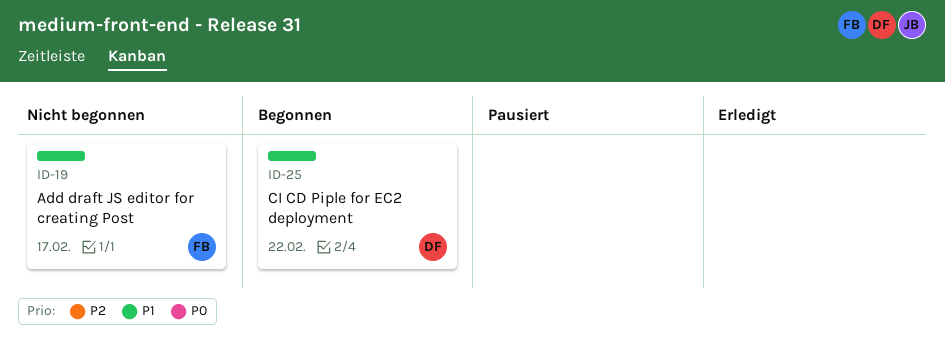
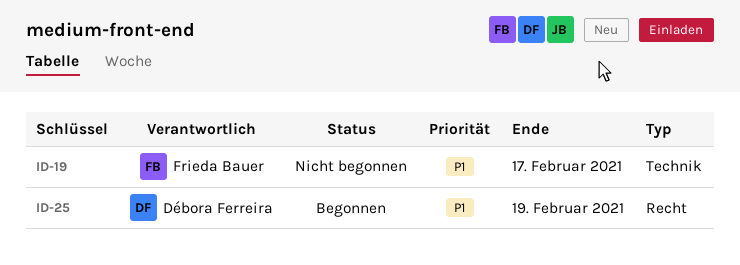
ID-25, due: Feb 22 -> Feb 19

